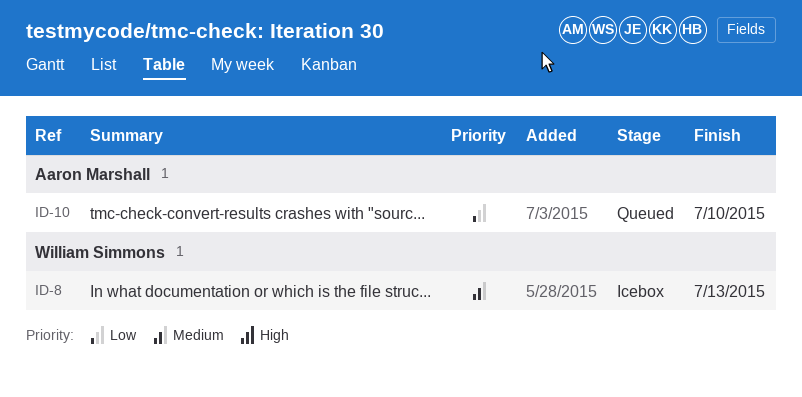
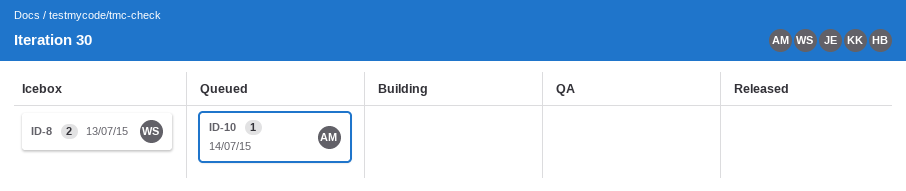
ID-10, due: Jul 10 -> Jul 14

